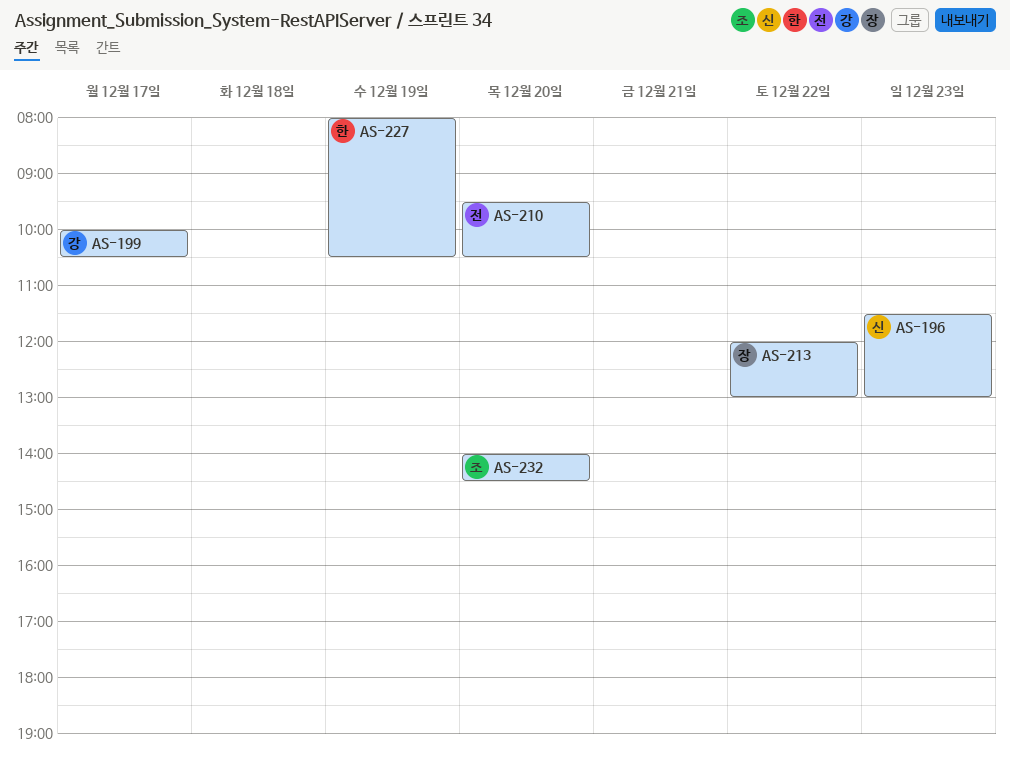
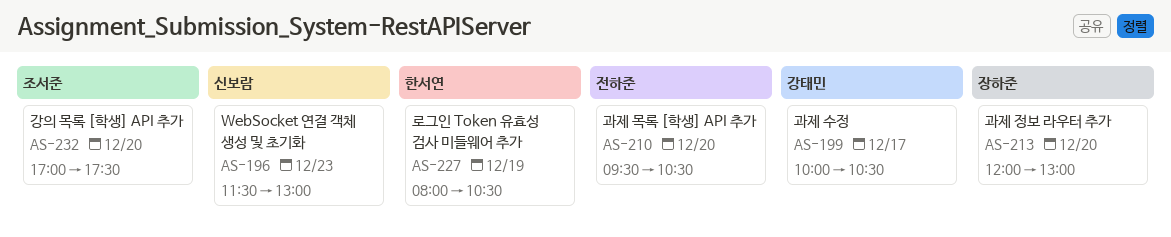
AS-213, day: Dec 22 -> Dec 20
AS-232, begins: 14:00 -> 17:00
AS-232, ends: 14:30 -> 17:30

